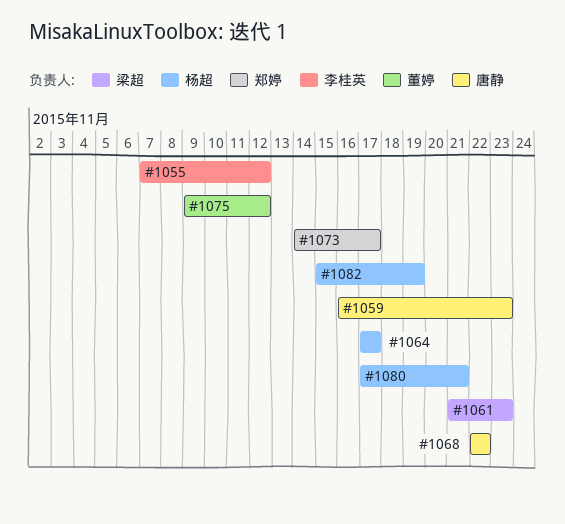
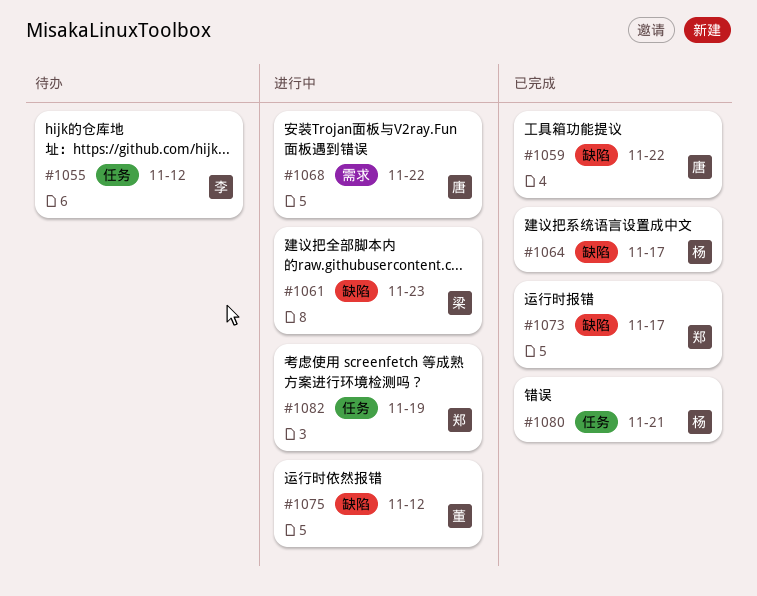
#1059, due: Nov 23 -> Nov 22
#1082, owner: 杨超 -> 郑婷

